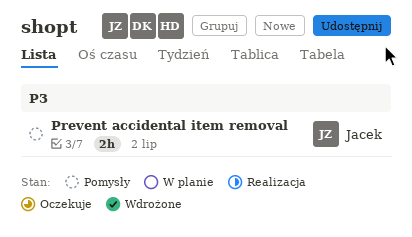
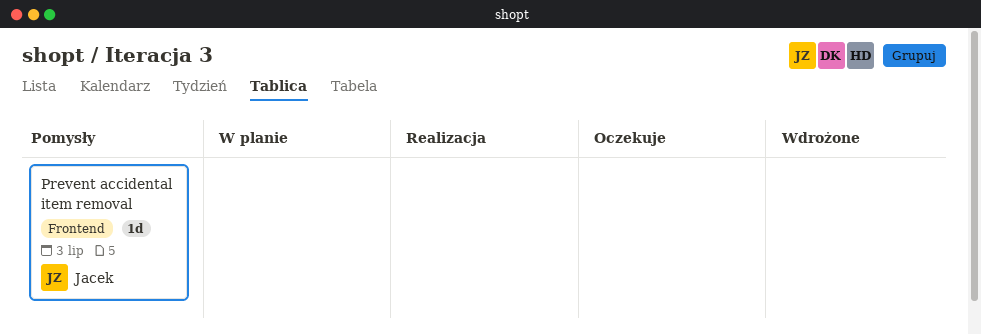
Prevent accidental item removal, estimate: 2h -> 1d
Prevent accidental item removal, due: Jul 2 -> Jul 3

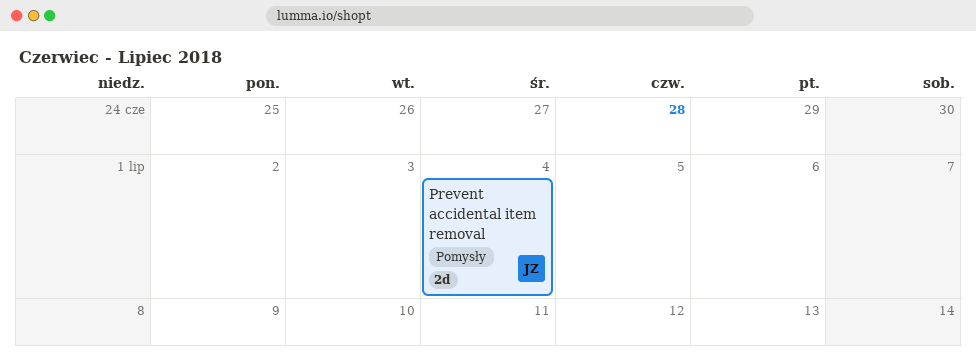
Prevent accidental item removal, estimate: 1d -> 2d
Prevent accidental item removal, due: Jul 3 -> Jul 4

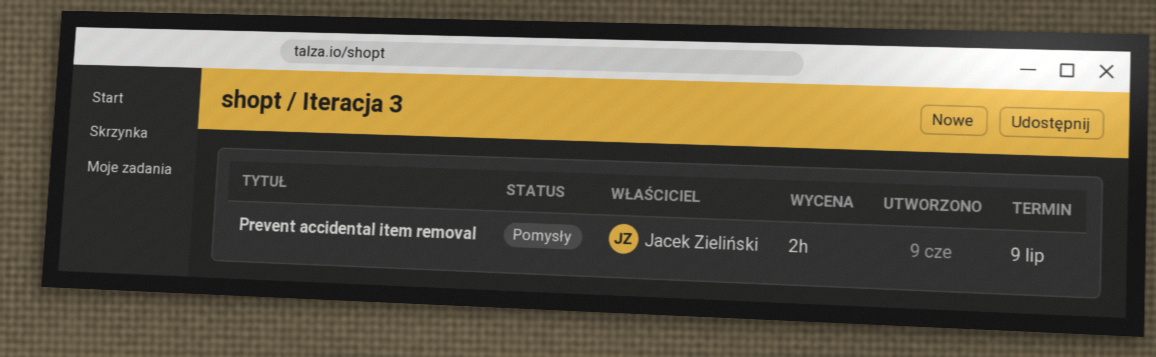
Prevent accidental item removal, estimate: 2d -> 2h
Prevent accidental item removal, due: Jul 4 -> Jul 9

